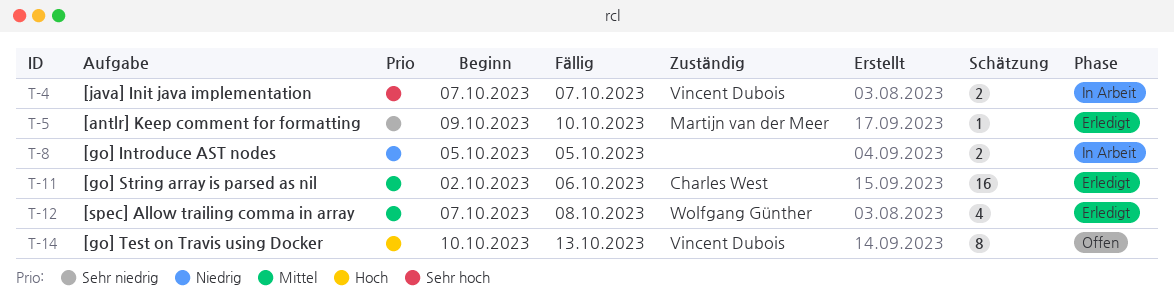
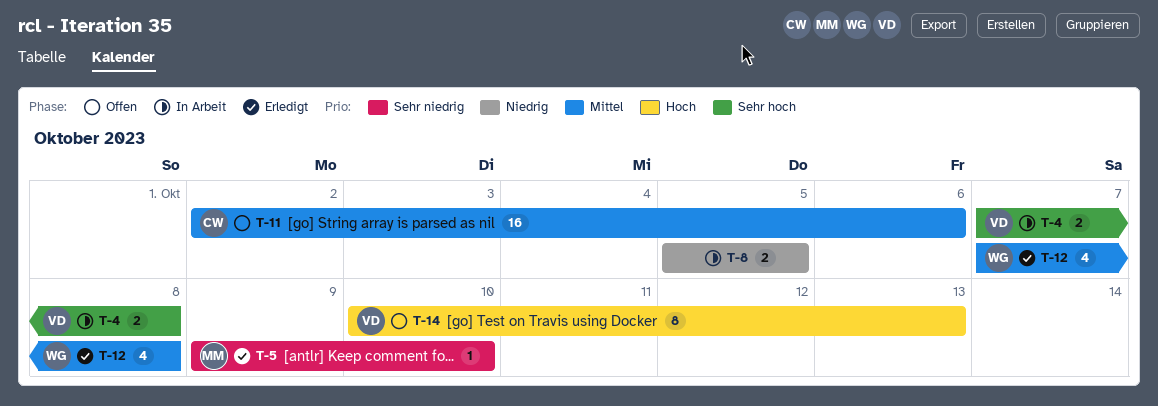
T-4, due: Oct 7 -> Oct 8
T-11, status: Erledigt -> Offen

